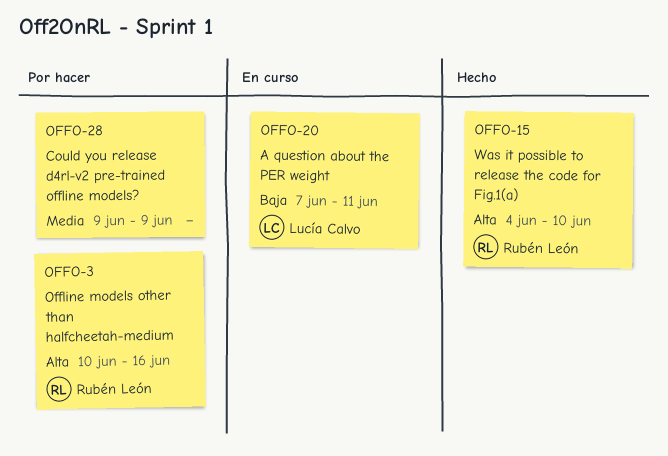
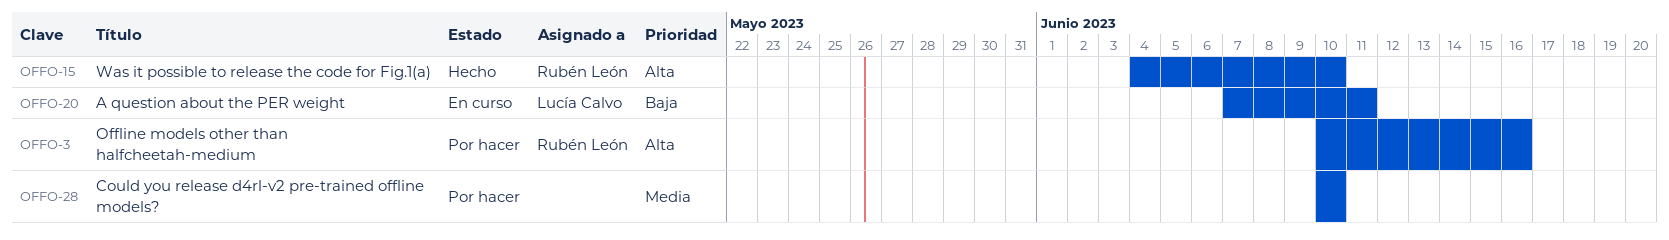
OFFO-28, start: Jun 9 -> Jun 10
OFFO-28, due: Jun 9 -> Jun 10

